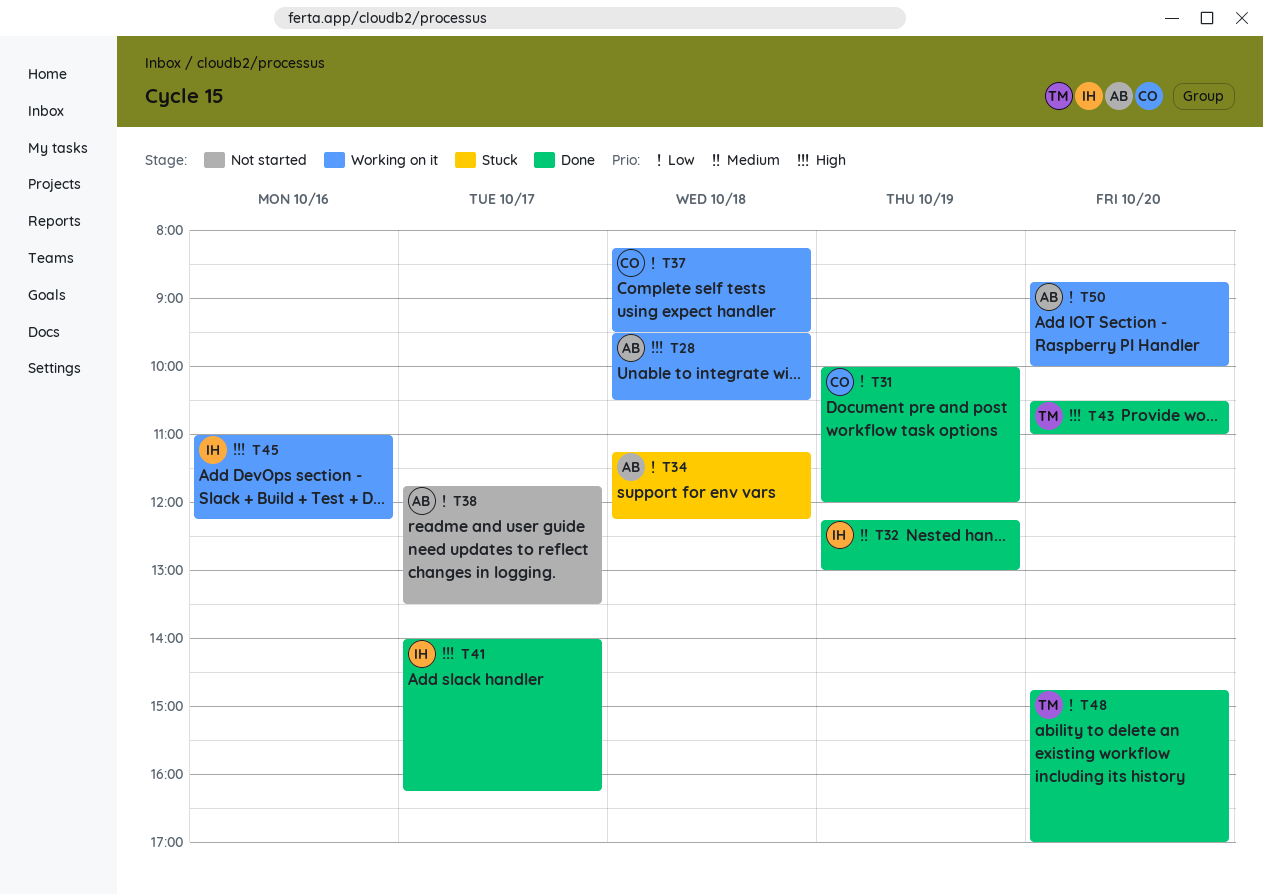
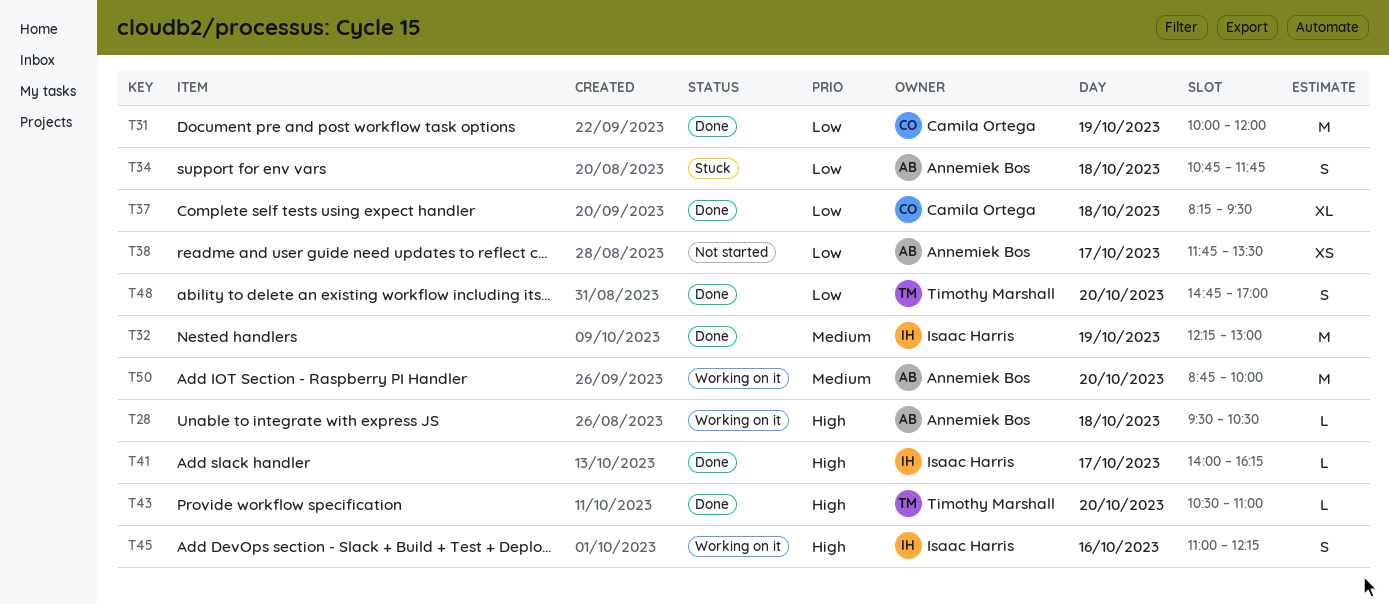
T34, begins: 11:15 -> 10:45
T34, ends: 12:15 -> 11:45
T37, status: Working on it -> Done
T50, priority: Low -> Medium

